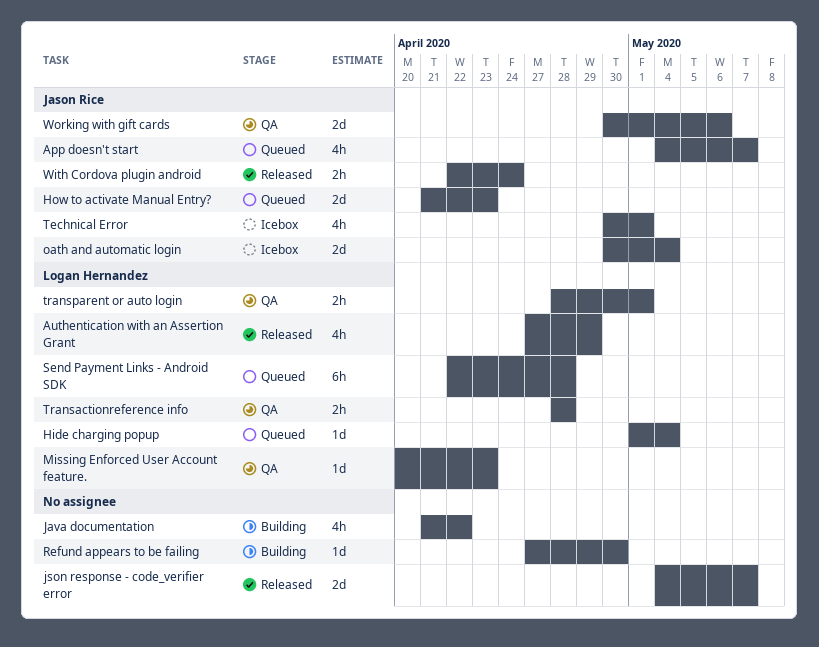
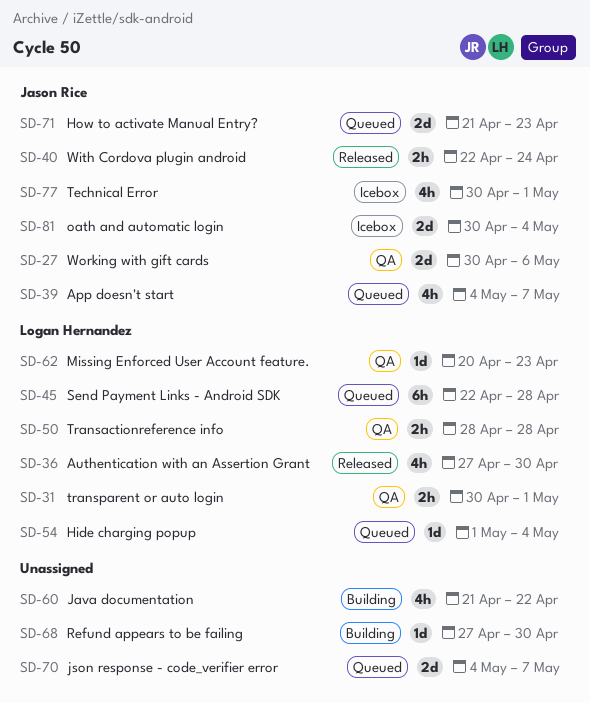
Authentication with an Assertion Grant, due: Apr 29 -> Apr 30
json response - code_verifier error, status: Released -> Queued
transparent or auto login, start: Apr 28 -> Apr 30

